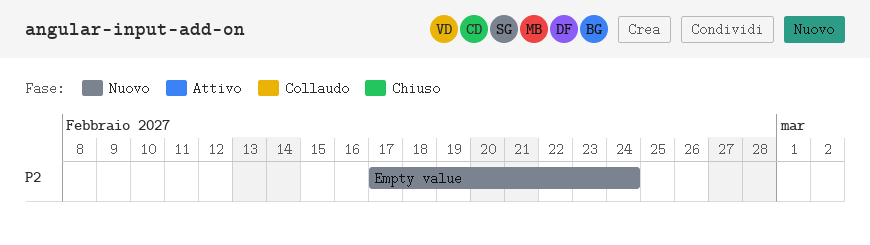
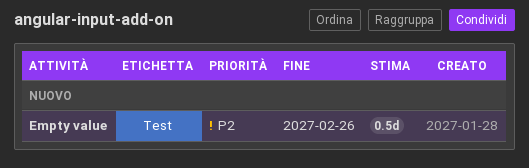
Empty value, due: Feb 24 -> Feb 26

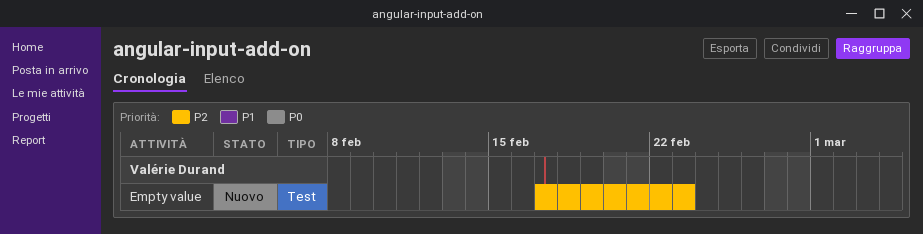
Empty value, due: Feb 26 -> Feb 23

